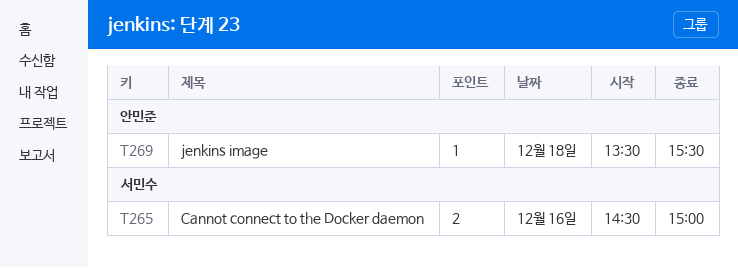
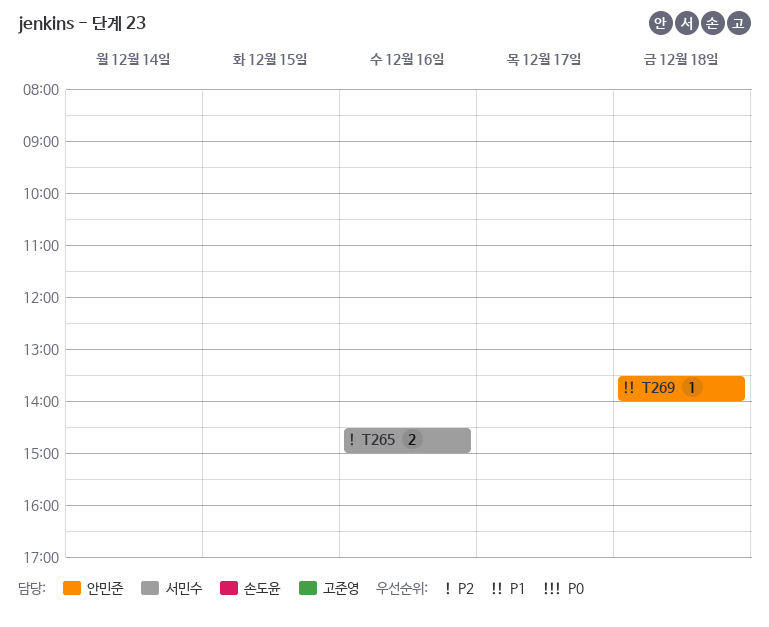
T269, ends: 15:30 -> 14:00

